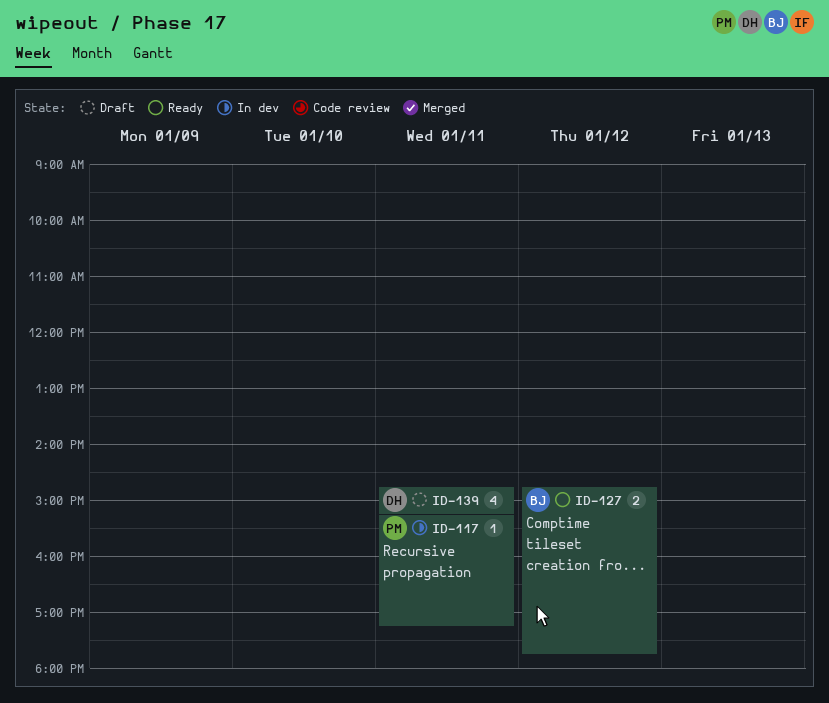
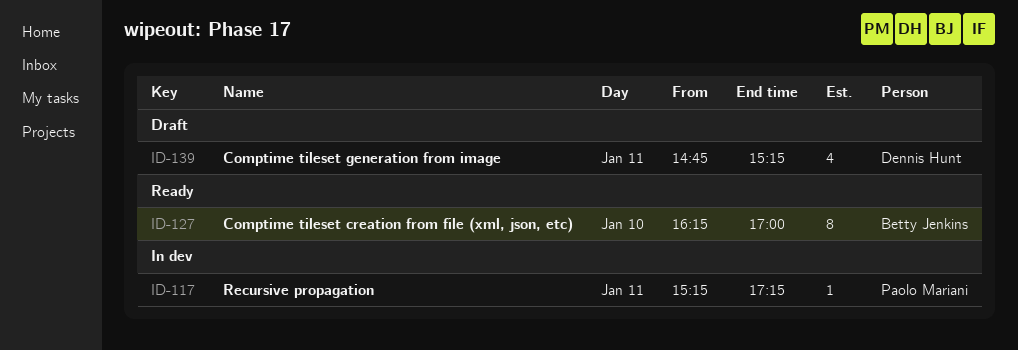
ID-127, estimate: 2 -> 8
ID-127, day: Jan 12 -> Jan 10
ID-127, begins: 14:45 -> 16:15
ID-127, ends: 17:45 -> 17:00

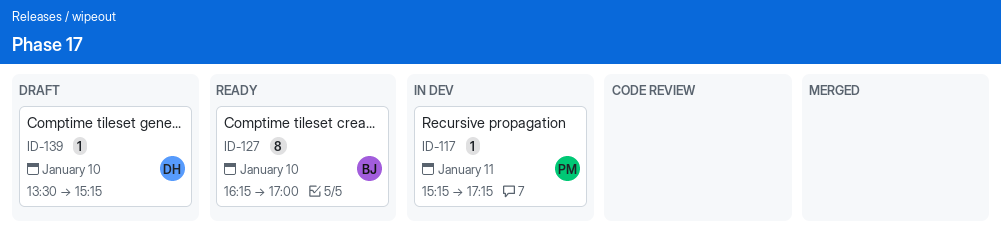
ID-139, estimate: 4 -> 1
ID-139, day: Jan 11 -> Jan 10
ID-139, begins: 14:45 -> 13:30

